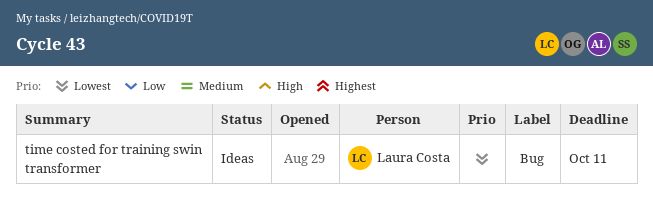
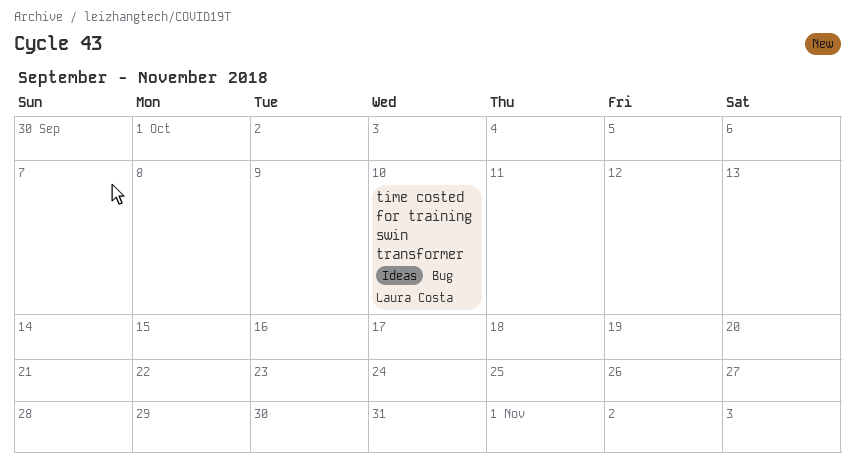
time costed for training swin transformer, due: Oct 11 -> Oct 10

